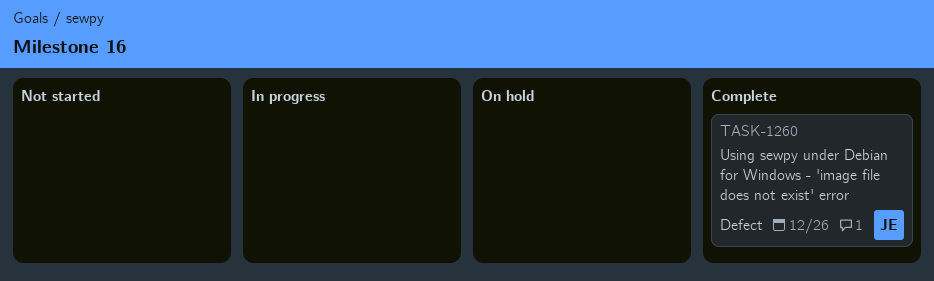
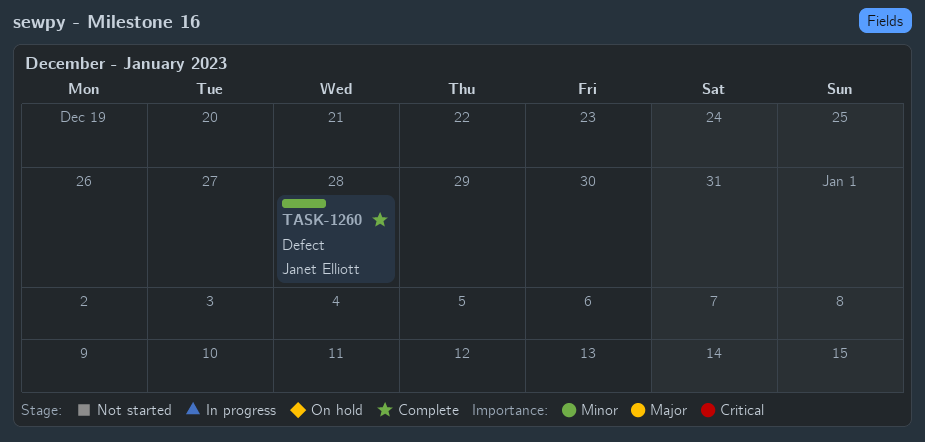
TASK-1260, due: Dec 26 -> Dec 28

